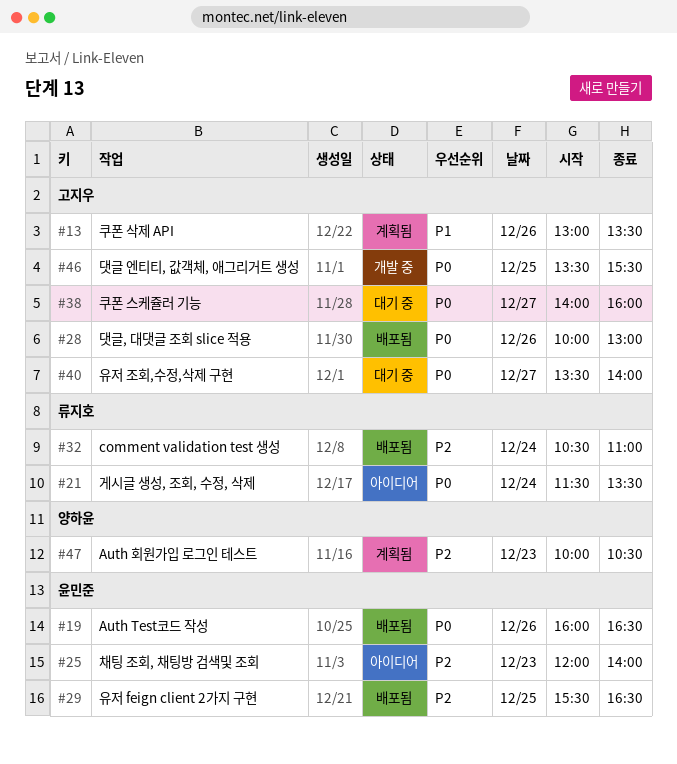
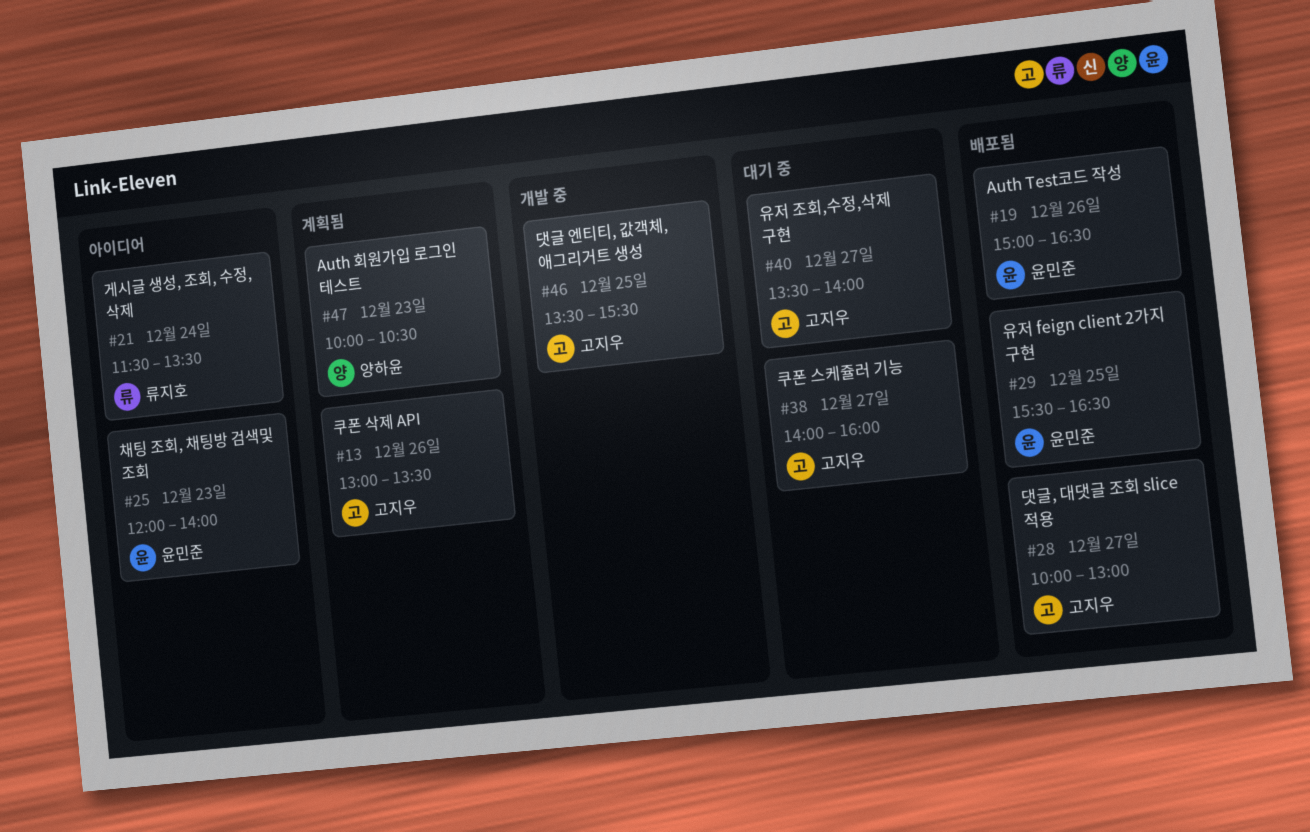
#19, begins: 16:00 -> 15:00
#28, day: Dec 26 -> Dec 27
#32: present -> none

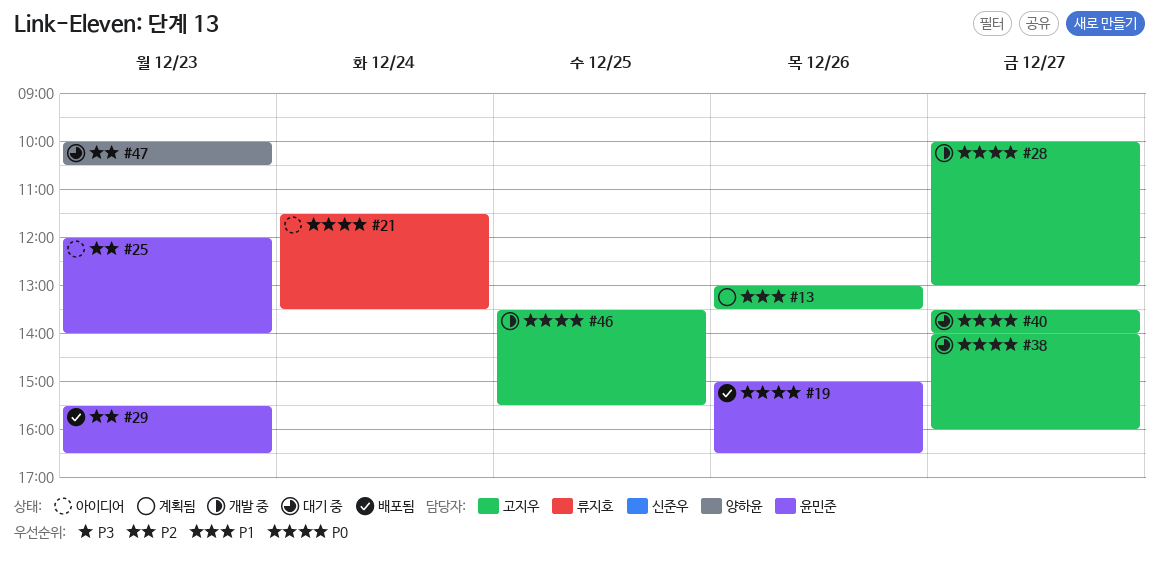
#28, status: 배포됨 -> 개발 중
#29, day: Dec 25 -> Dec 23
#47, status: 계획됨 -> 대기 중

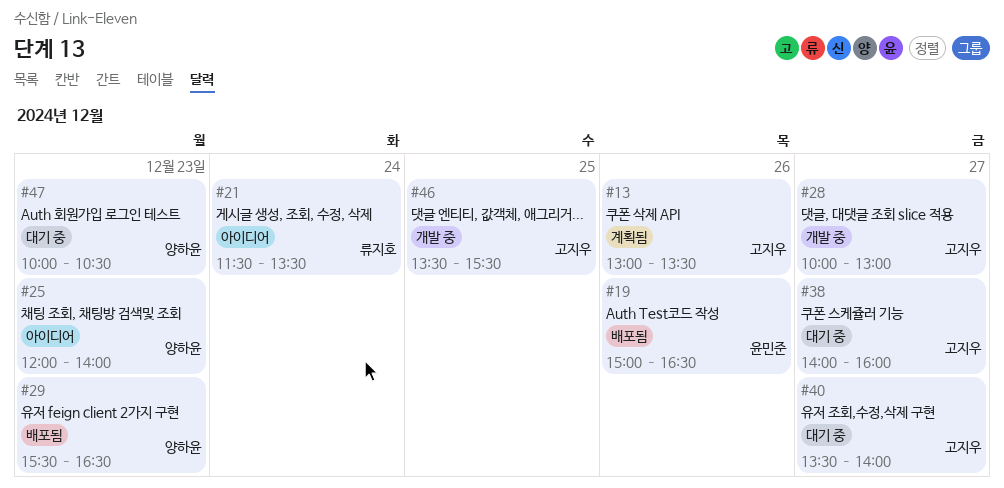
#25, owner: 윤민준 -> 양하윤
#29, owner: 윤민준 -> 양하윤

